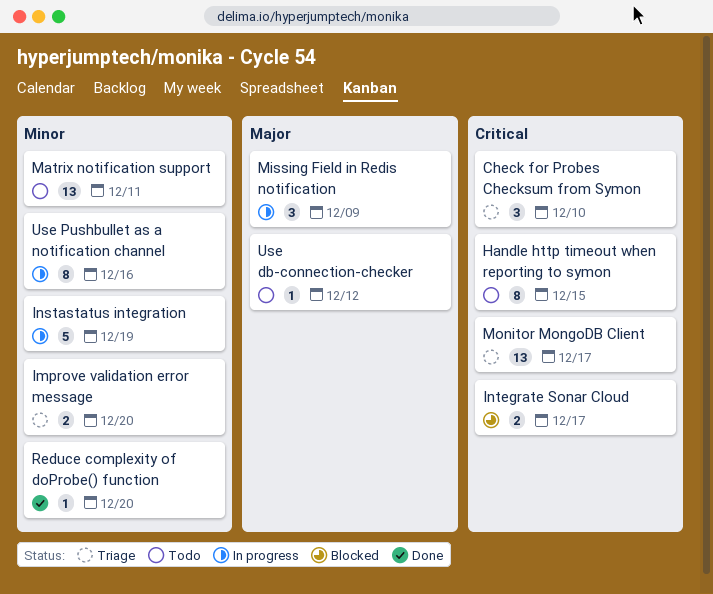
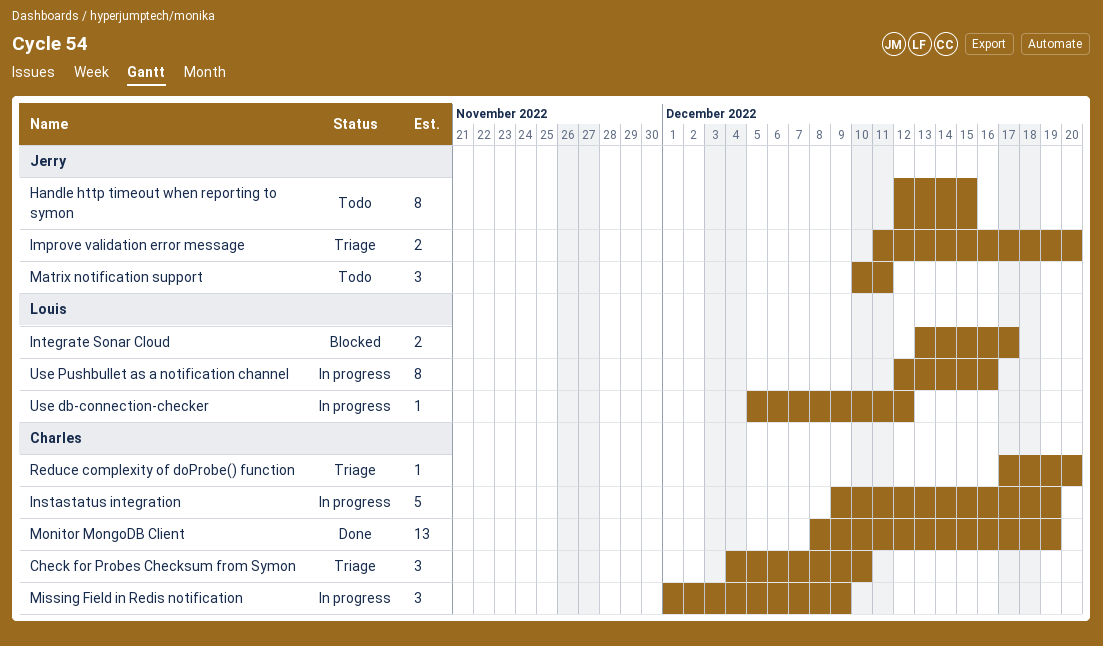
Matrix notification support, estimate: 13 -> 3
Monitor MongoDB Client, status: Triage -> Done
Monitor MongoDB Client, due: Dec 17 -> Dec 19
Reduce complexity of doProbe() function, status: Done -> Triage
Use db-connection-checker, status: Todo -> In progress

